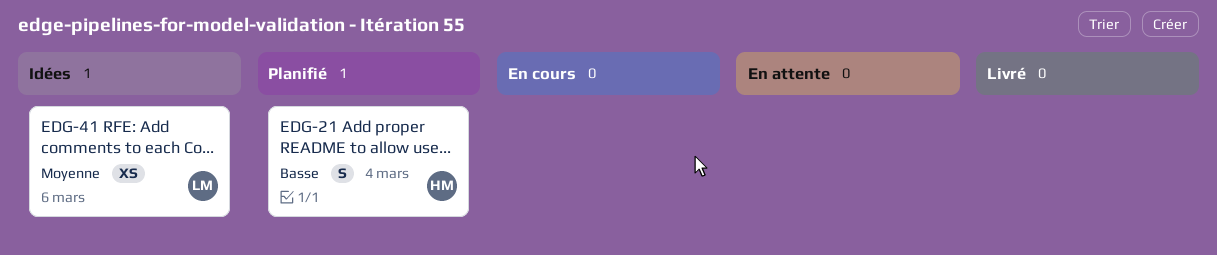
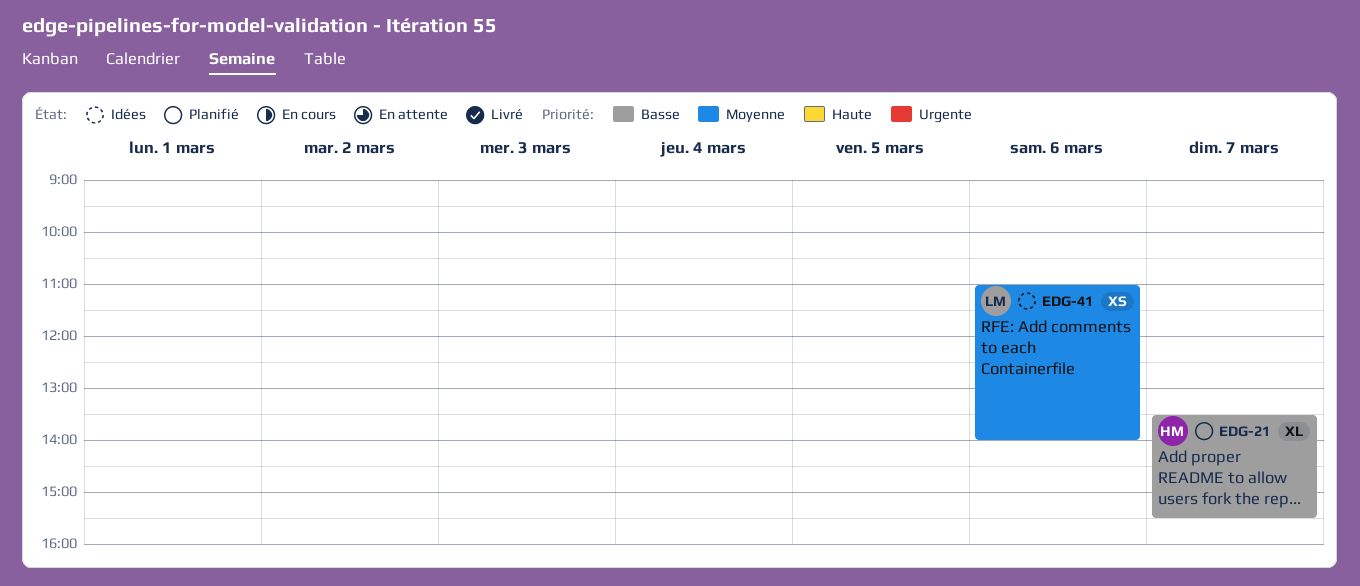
EDG-21, estimate: S -> XL
EDG-21, day: Mar 4 -> Mar 7

